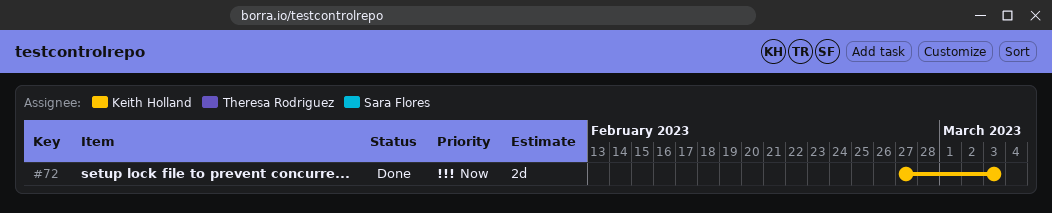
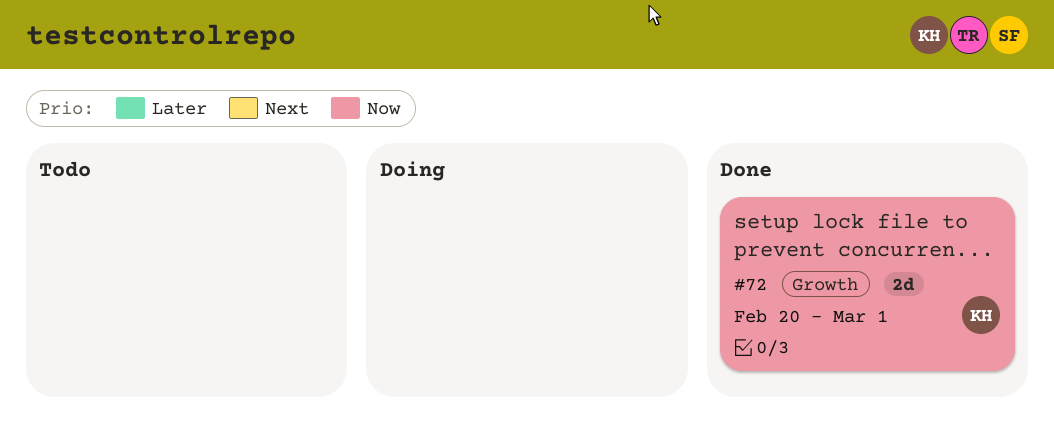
#72, start: Feb 27 -> Feb 20
#72, due: Mar 3 -> Mar 1

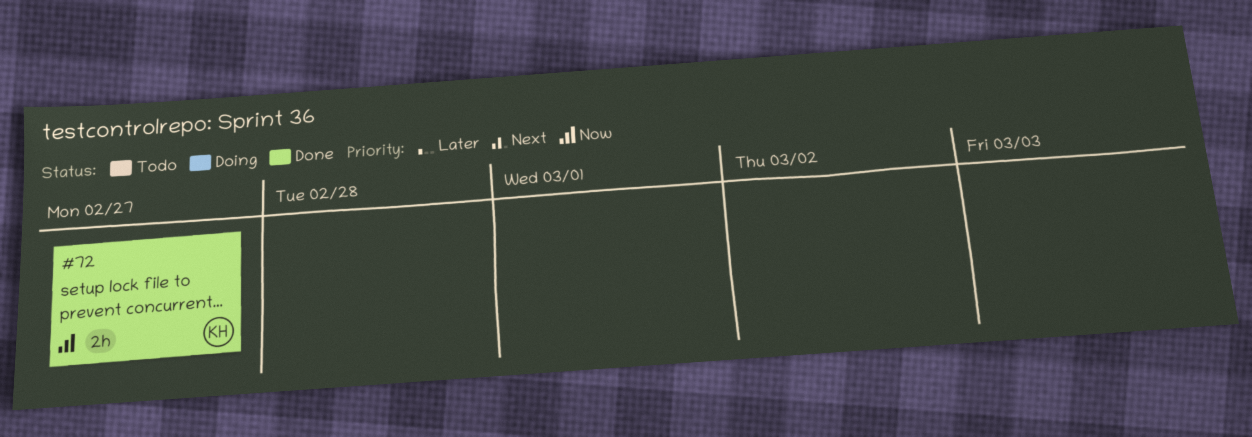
#72, estimate: 2d -> 2h
#72, due: Mar 1 -> Feb 27

